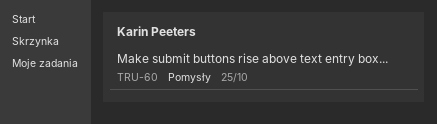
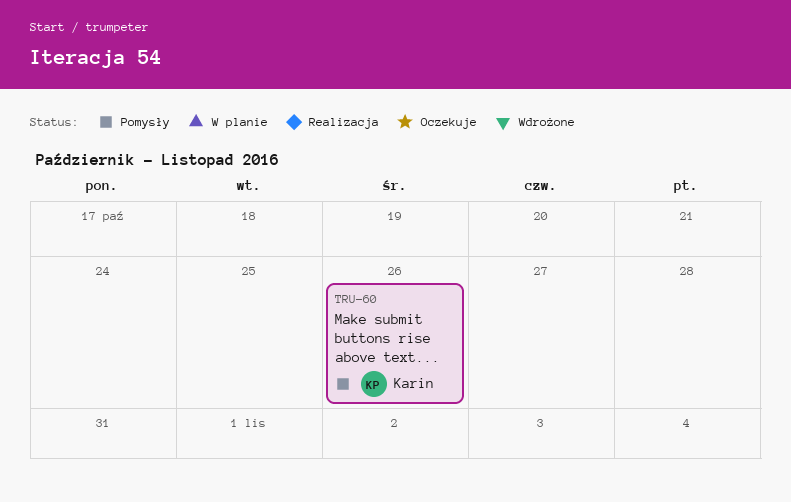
TRU-60, due: Oct 25 -> Oct 26

